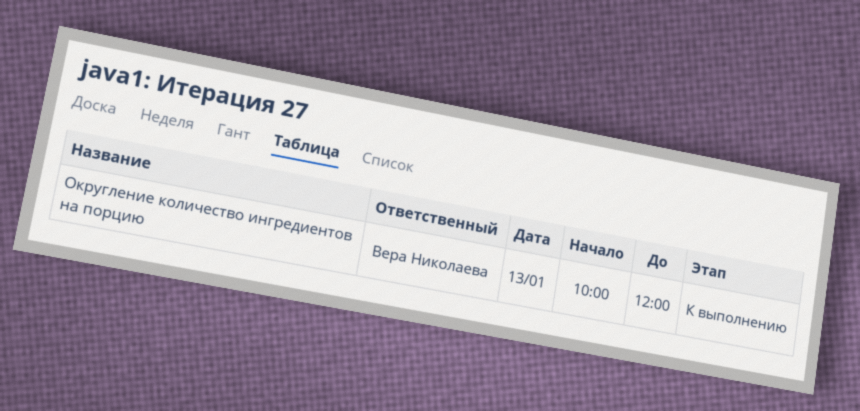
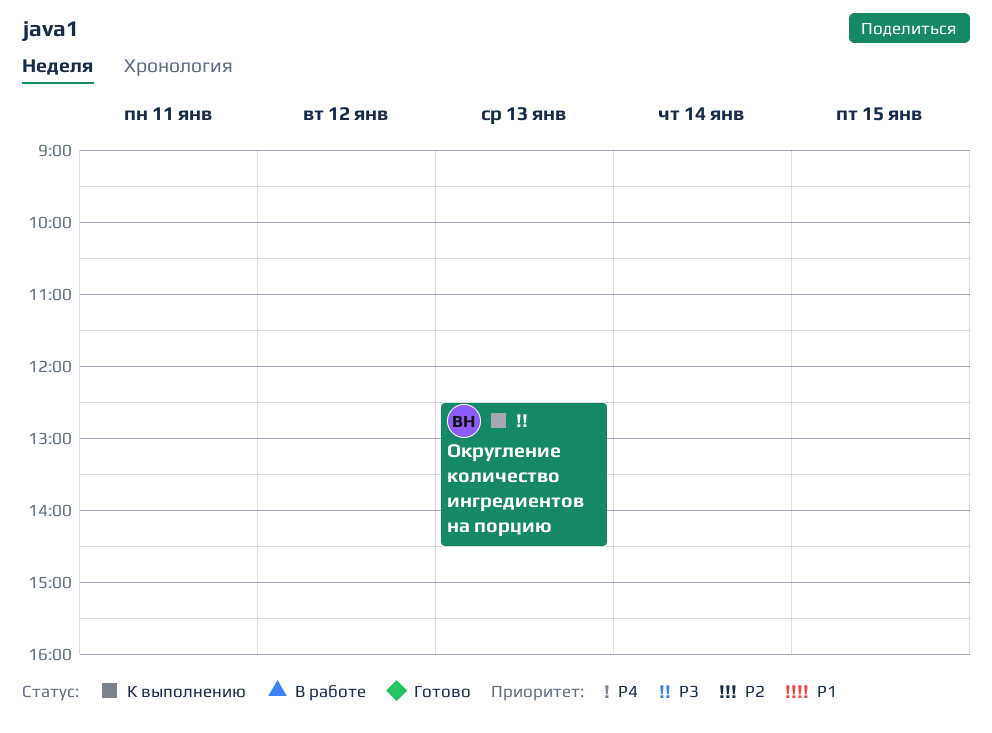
Округление количество ингредиентов на порцию, begins: 10:00 -> 12:30
Округление количество ингредиентов на порцию, ends: 12:00 -> 14:30

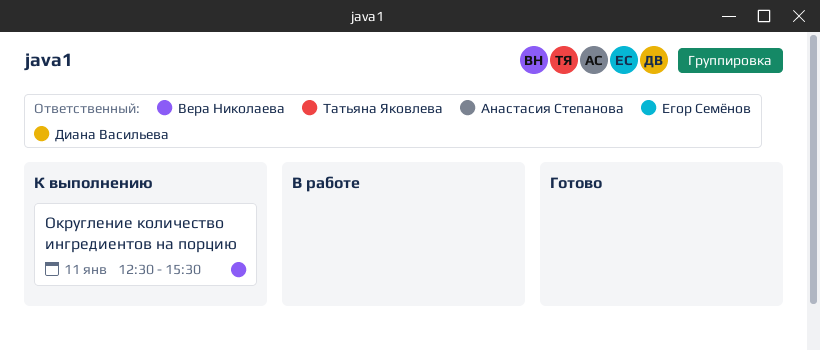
Округление количество ингредиентов на порцию, day: Jan 13 -> Jan 11
Округление количество ингредиентов на порцию, ends: 14:30 -> 15:30

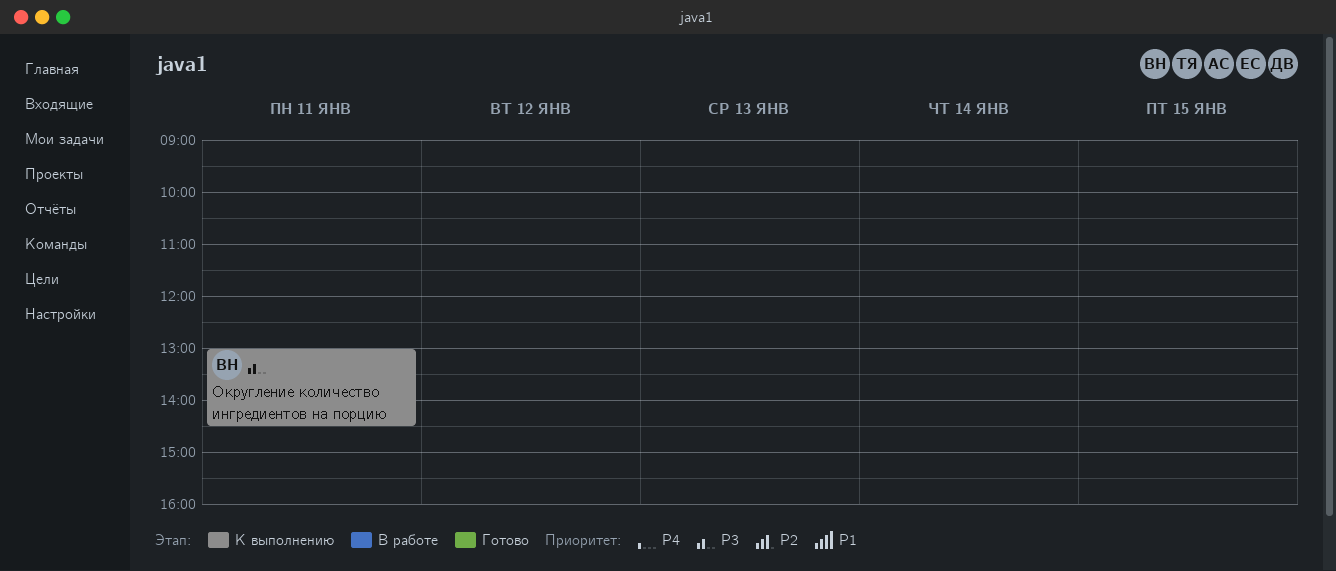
Округление количество ингредиентов на порцию, begins: 12:30 -> 13:00
Округление количество ингредиентов на порцию, ends: 15:30 -> 14:30

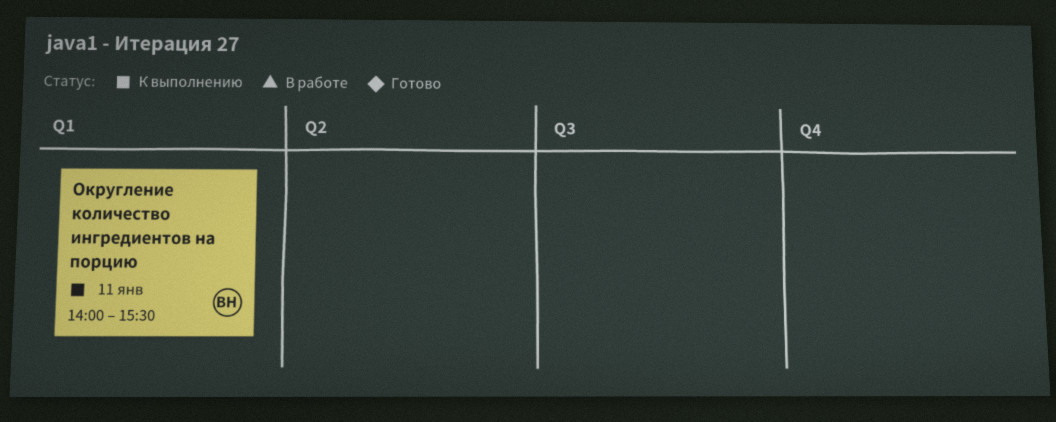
Округление количество ингредиентов на порцию, begins: 13:00 -> 14:00
Округление количество ингредиентов на порцию, ends: 14:30 -> 15:30

